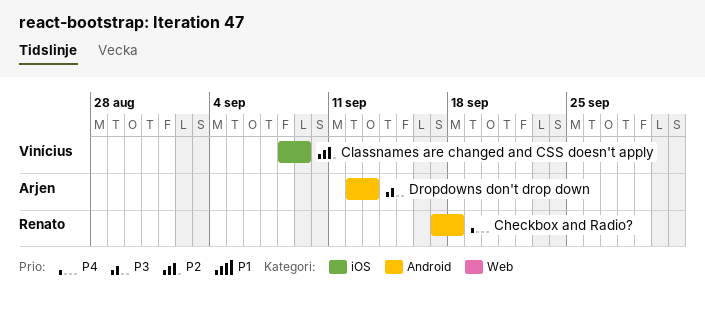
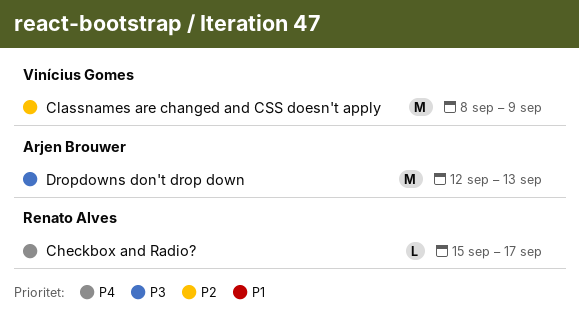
Checkbox and Radio?, start: Sep 17 -> Sep 15
Checkbox and Radio?, due: Sep 18 -> Sep 17

